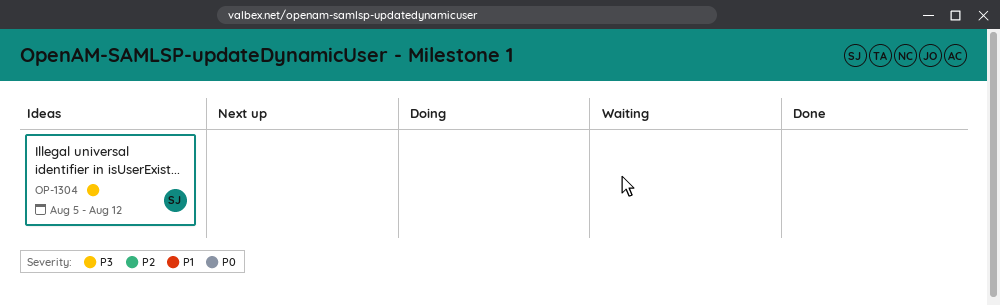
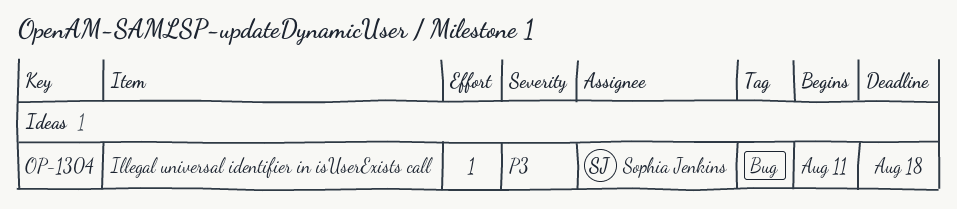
OP-1304, start: Aug 5 -> Aug 11
OP-1304, due: Aug 12 -> Aug 18

